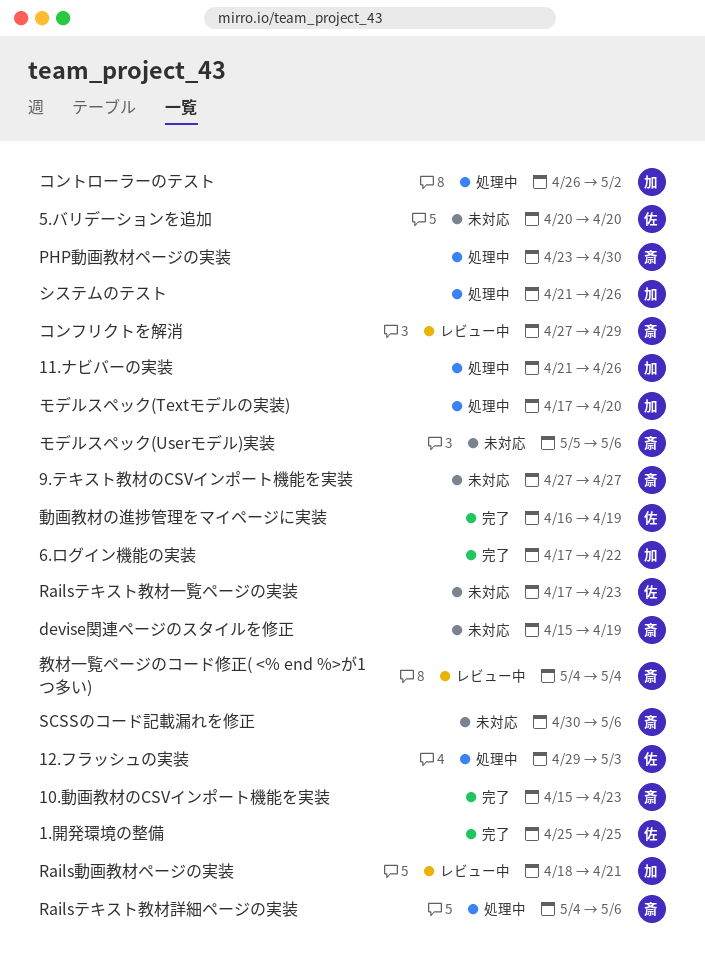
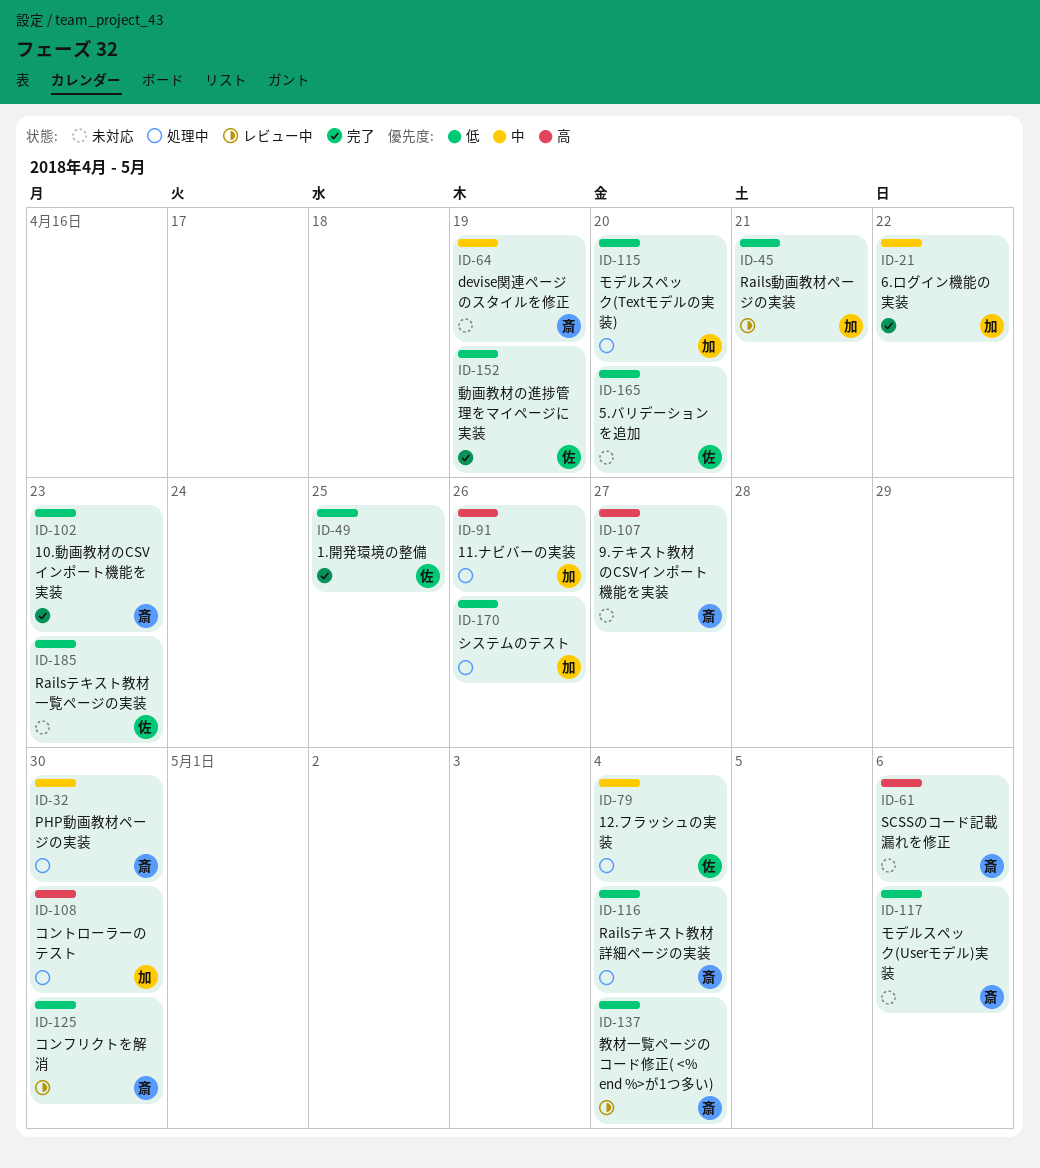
12.フラッシュの実装, due: May 3 -> May 4
Railsテキスト教材詳細ページの実装, due: May 6 -> May 4
コントローラーのテスト, due: May 2 -> Apr 30
コンフリクトを解消, due: Apr 29 -> Apr 30

